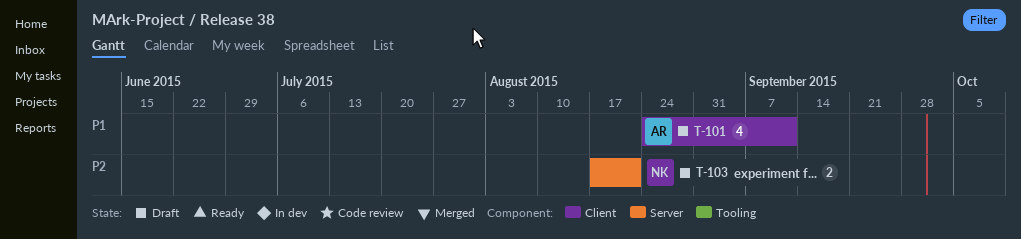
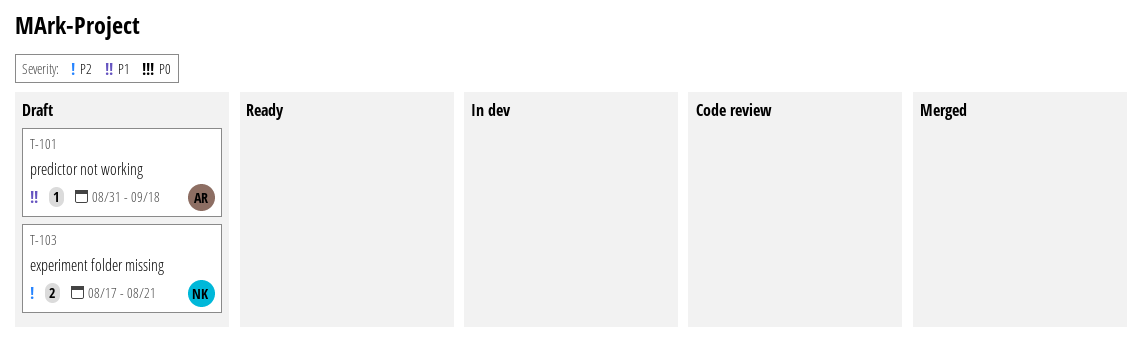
T-101, estimate: 4 -> 1
T-101, start: Aug 24 -> Aug 31
T-101, due: Sep 11 -> Sep 18

